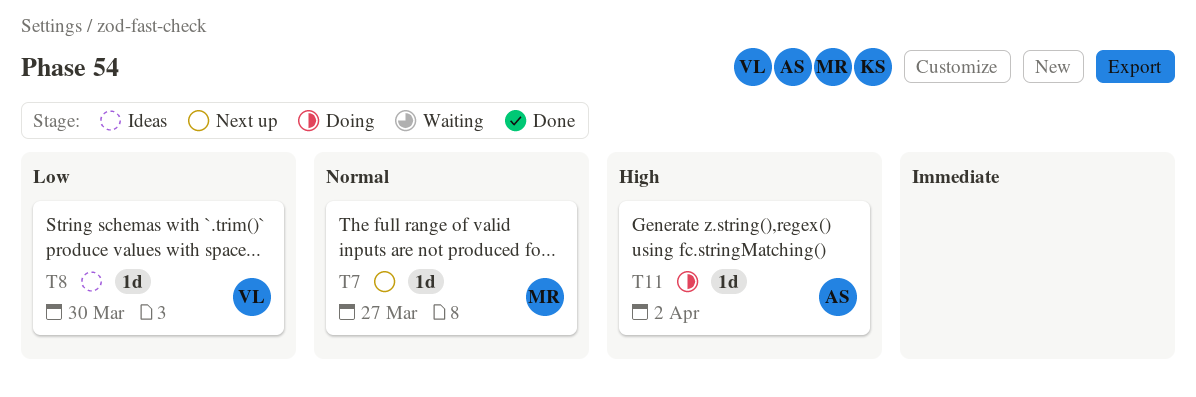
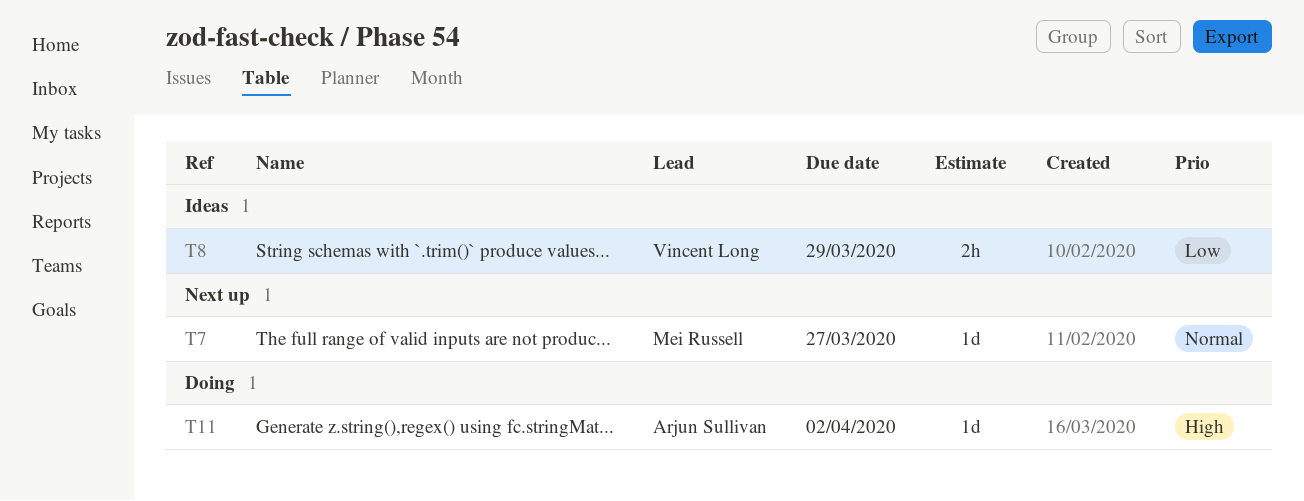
T8, estimate: 1d -> 2h
T8, due: Mar 30 -> Mar 29

